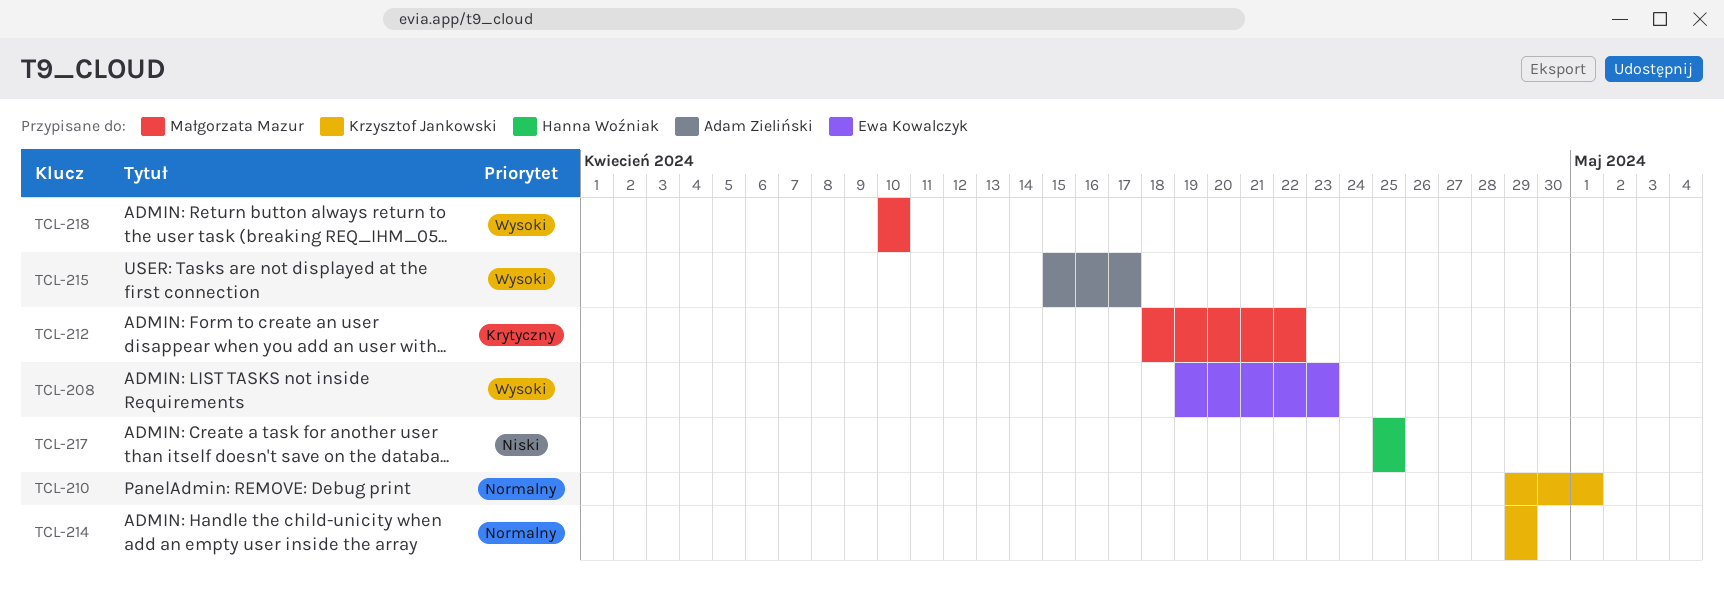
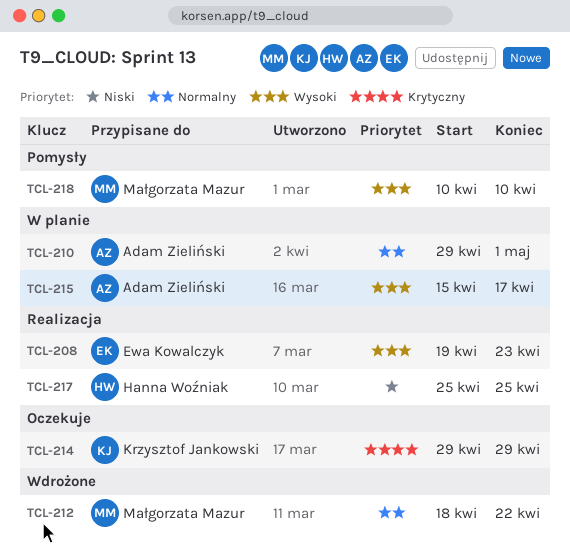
TCL-210, owner: Krzysztof Jankowski -> Adam Zieliński
TCL-212, priority: Krytyczny -> Normalny
TCL-214, priority: Normalny -> Krytyczny

